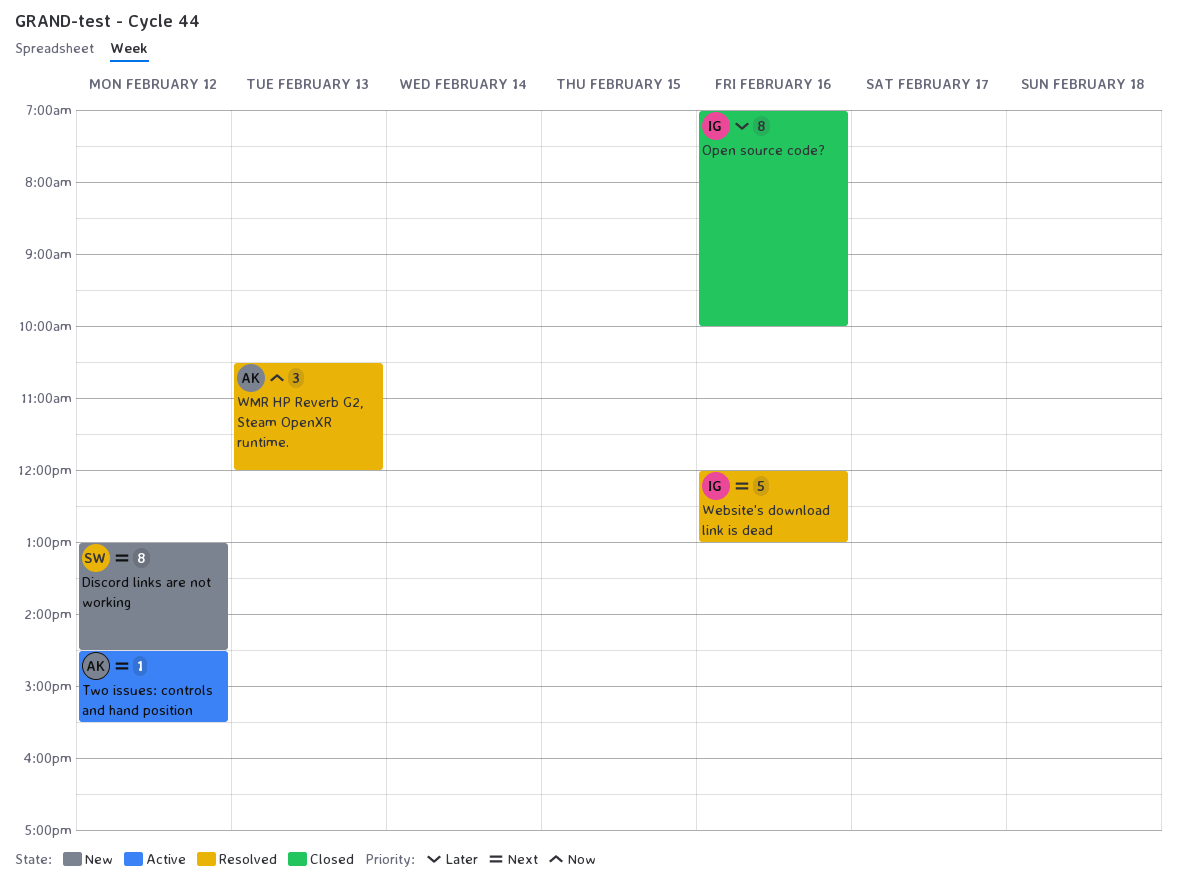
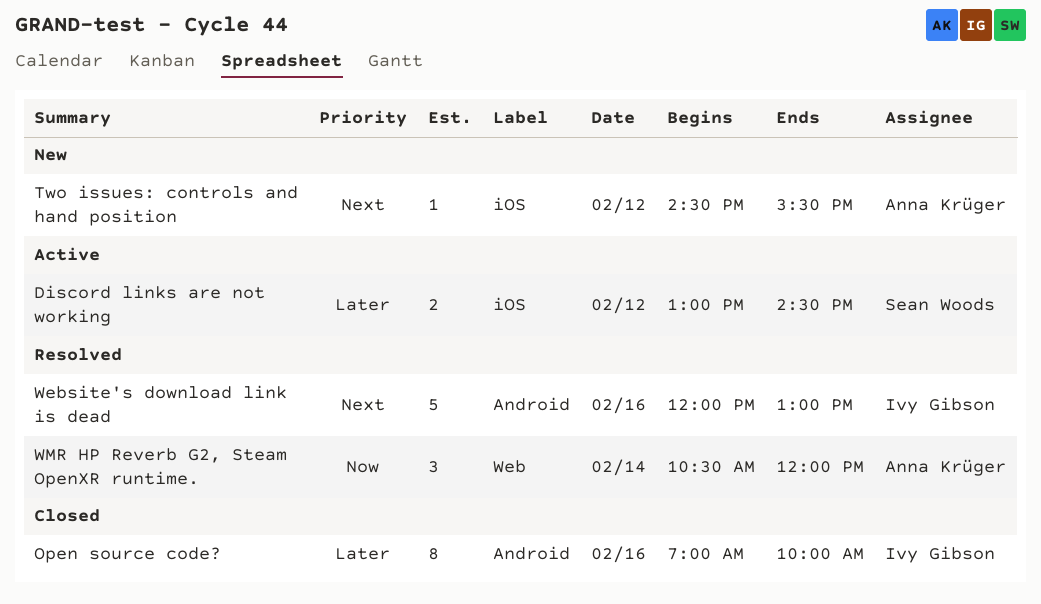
Discord links are not working, status: New -> Active
Discord links are not working, priority: Next -> Later
Discord links are not working, estimate: 8 -> 2
Two issues: controls and hand position, status: Active -> New
WMR HP Reverb G2, Steam OpenXR runtime., day: Feb 13 -> Feb 14

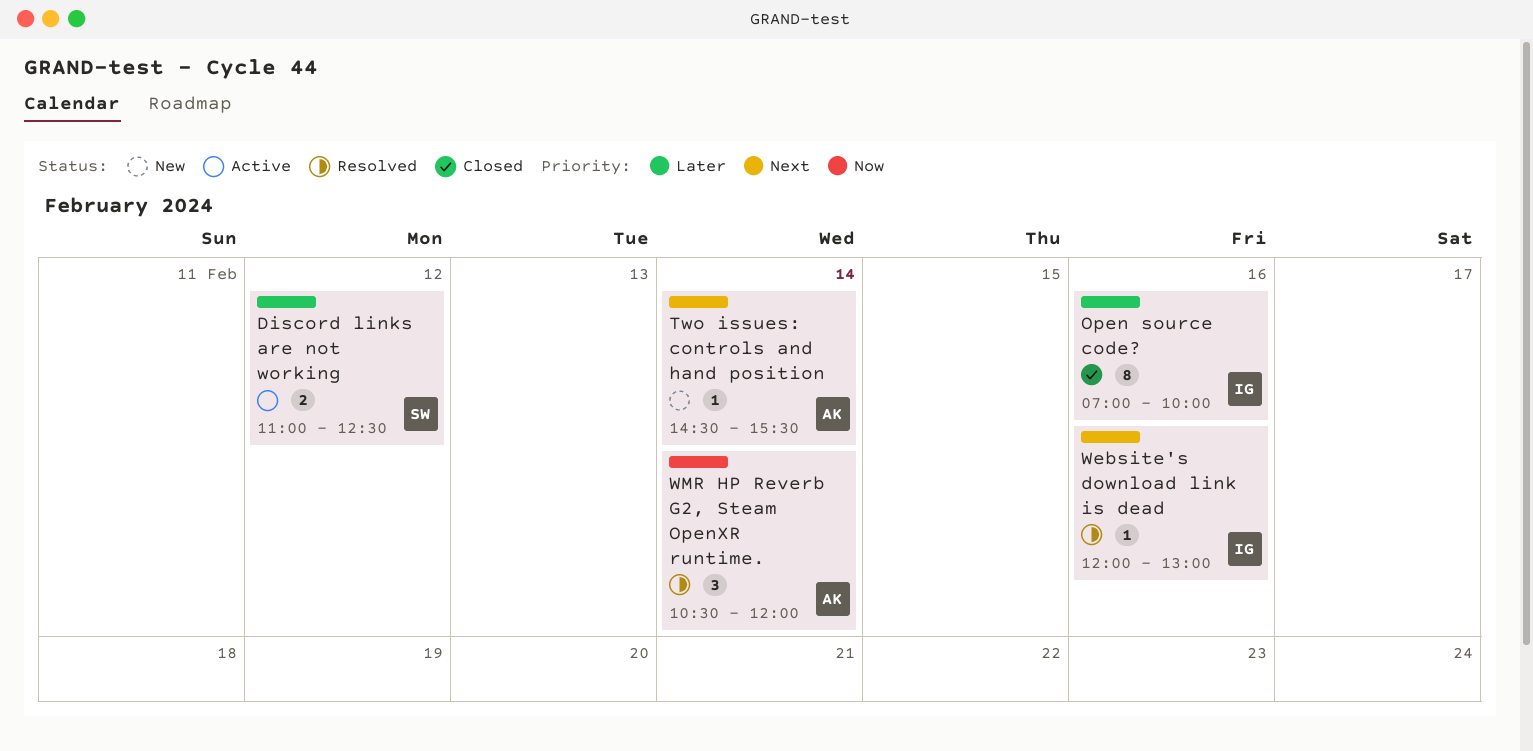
Discord links are not working, begins: 13:00 -> 11:00
Discord links are not working, ends: 14:30 -> 12:30
Two issues: controls and hand position, day: Feb 12 -> Feb 14
Website's download link is dead, estimate: 5 -> 1

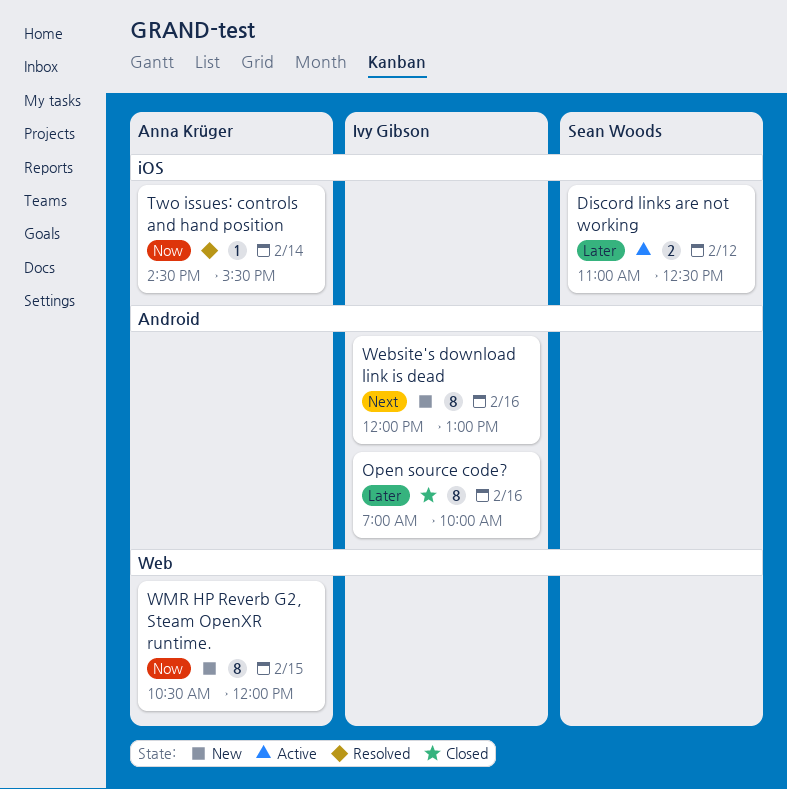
Two issues: controls and hand position, status: New -> Resolved
Two issues: controls and hand position, priority: Next -> Now
Website's download link is dead, status: Resolved -> New
Website's download link is dead, estimate: 1 -> 8
WMR HP Reverb G2, Steam OpenXR runtime., status: Resolved -> New
WMR HP Reverb G2, Steam OpenXR runtime., estimate: 3 -> 8
WMR HP Reverb G2, Steam OpenXR runtime., day: Feb 14 -> Feb 15

